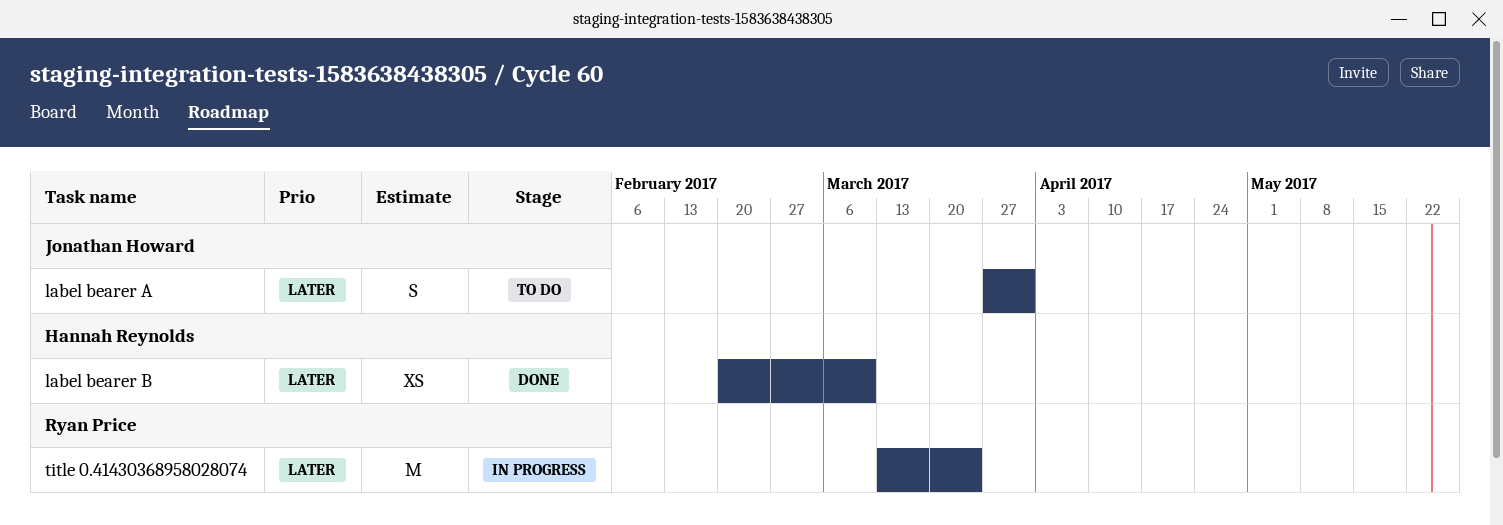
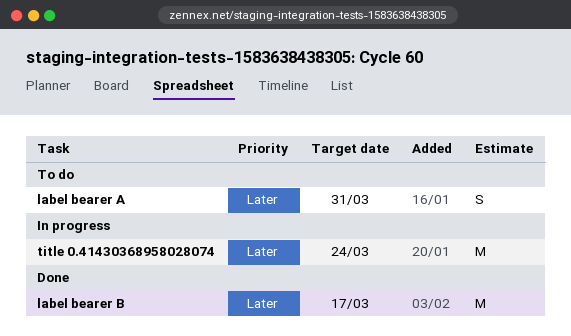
label bearer B, estimate: XS -> M
label bearer B, due: Mar 10 -> Mar 17

